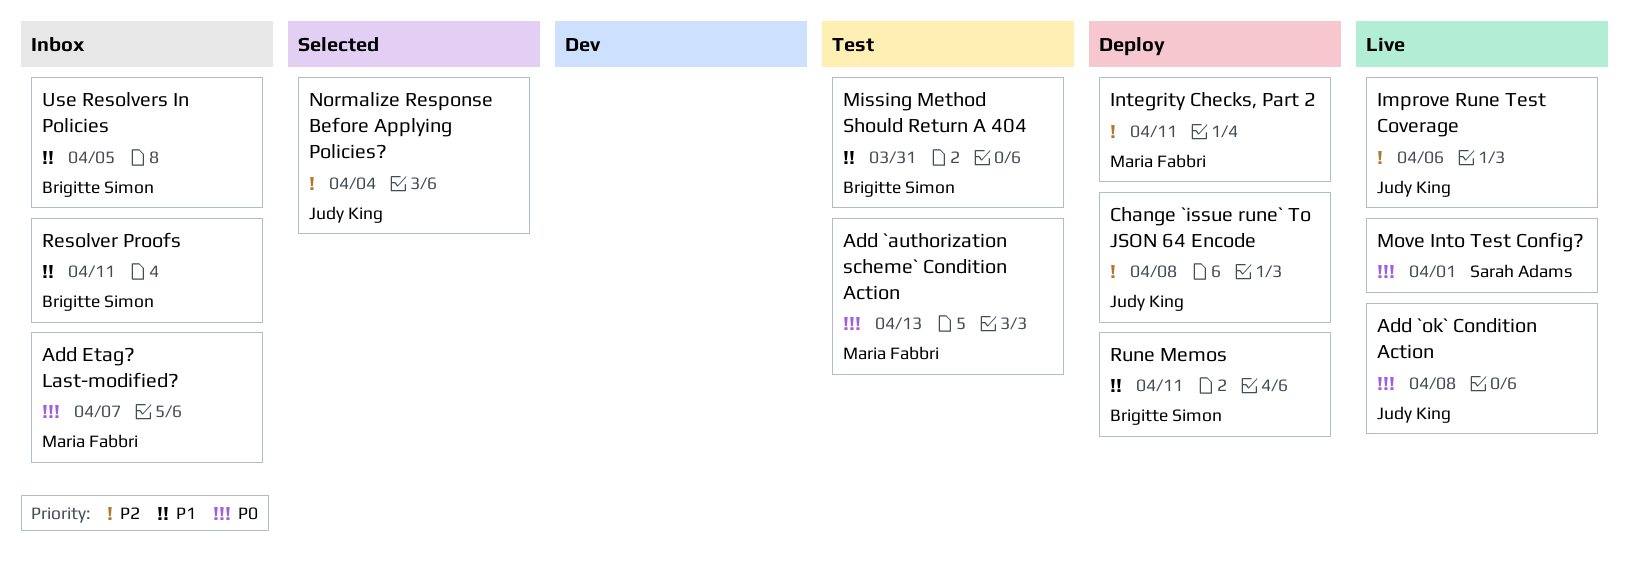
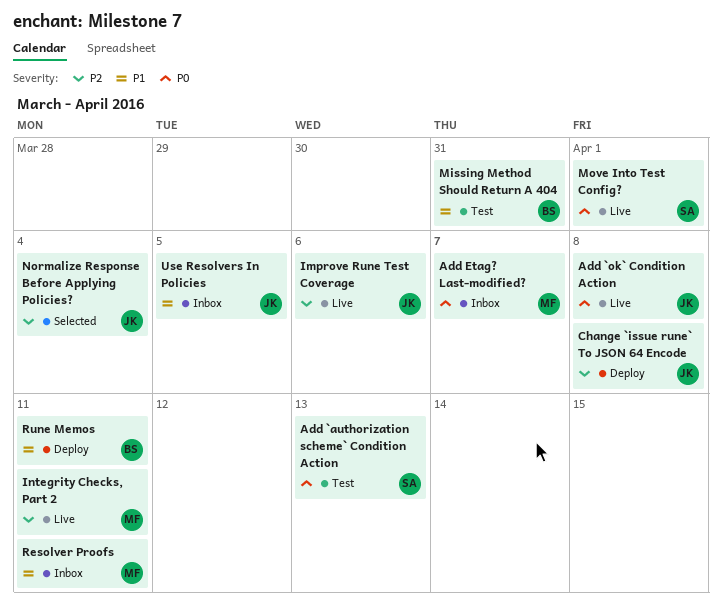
Add `authorization scheme` Condition Action, owner: Maria Fabbri -> Sarah Adams
Integrity Checks, Part 2, status: Deploy -> Live
Resolver Proofs, owner: Brigitte Simon -> Maria Fabbri
Use Resolvers In Policies, owner: Brigitte Simon -> Judy King

